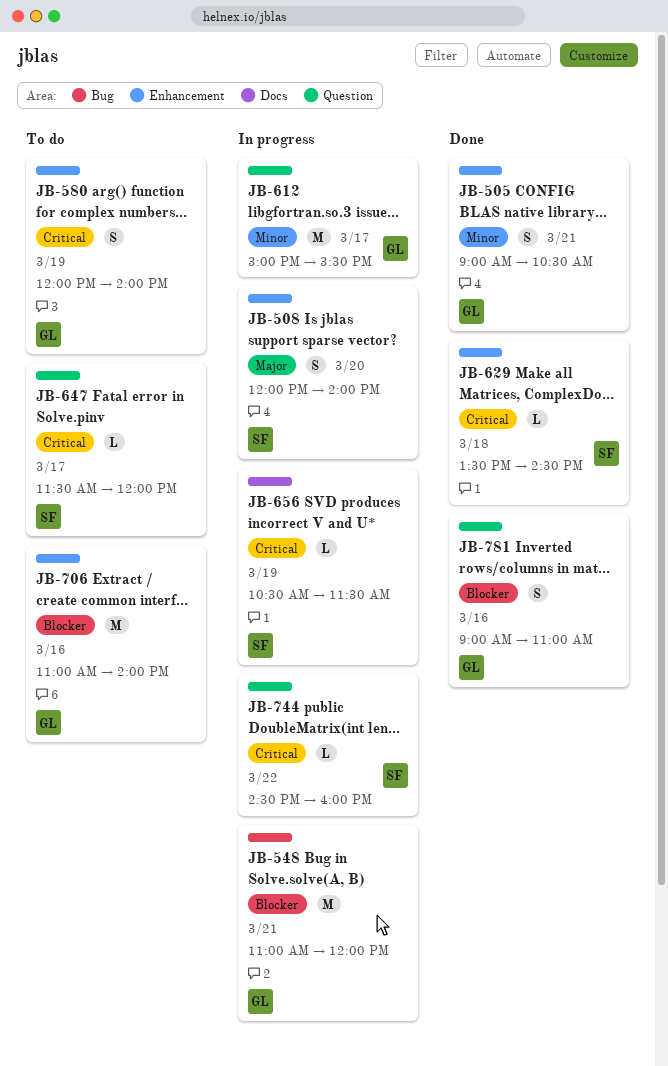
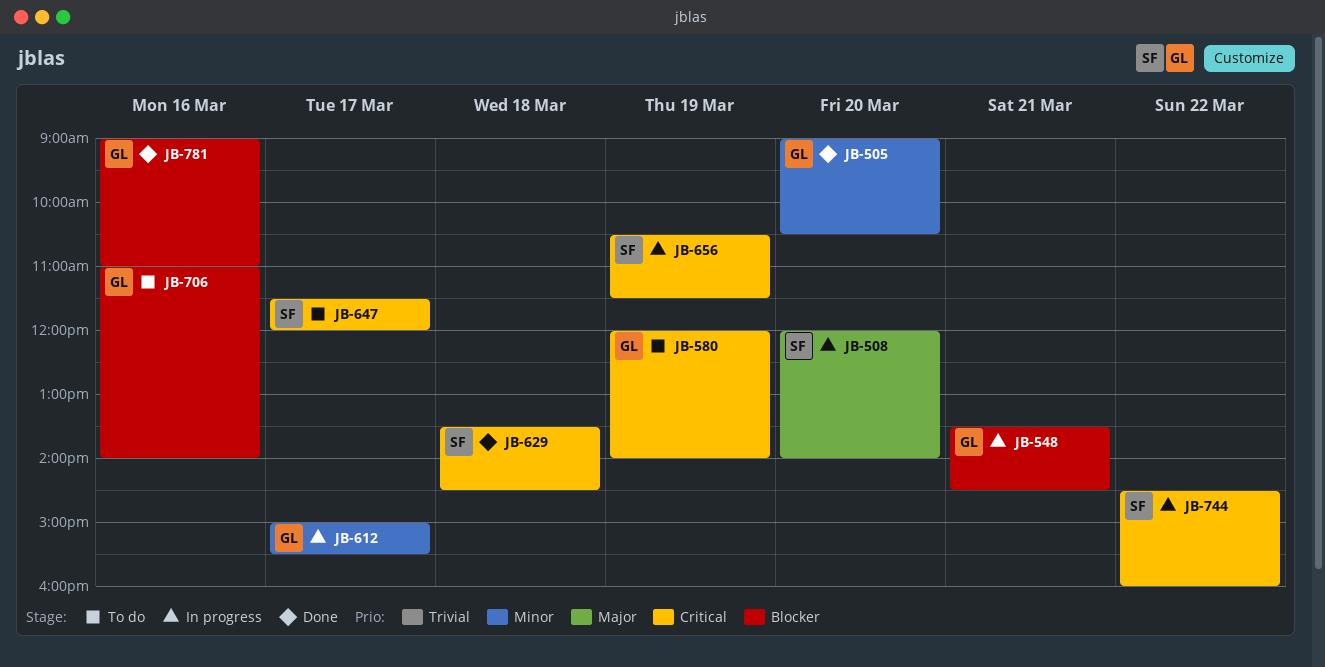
JB-505, day: Mar 21 -> Mar 20
JB-548, begins: 11:00 -> 13:30
JB-548, ends: 12:00 -> 14:30

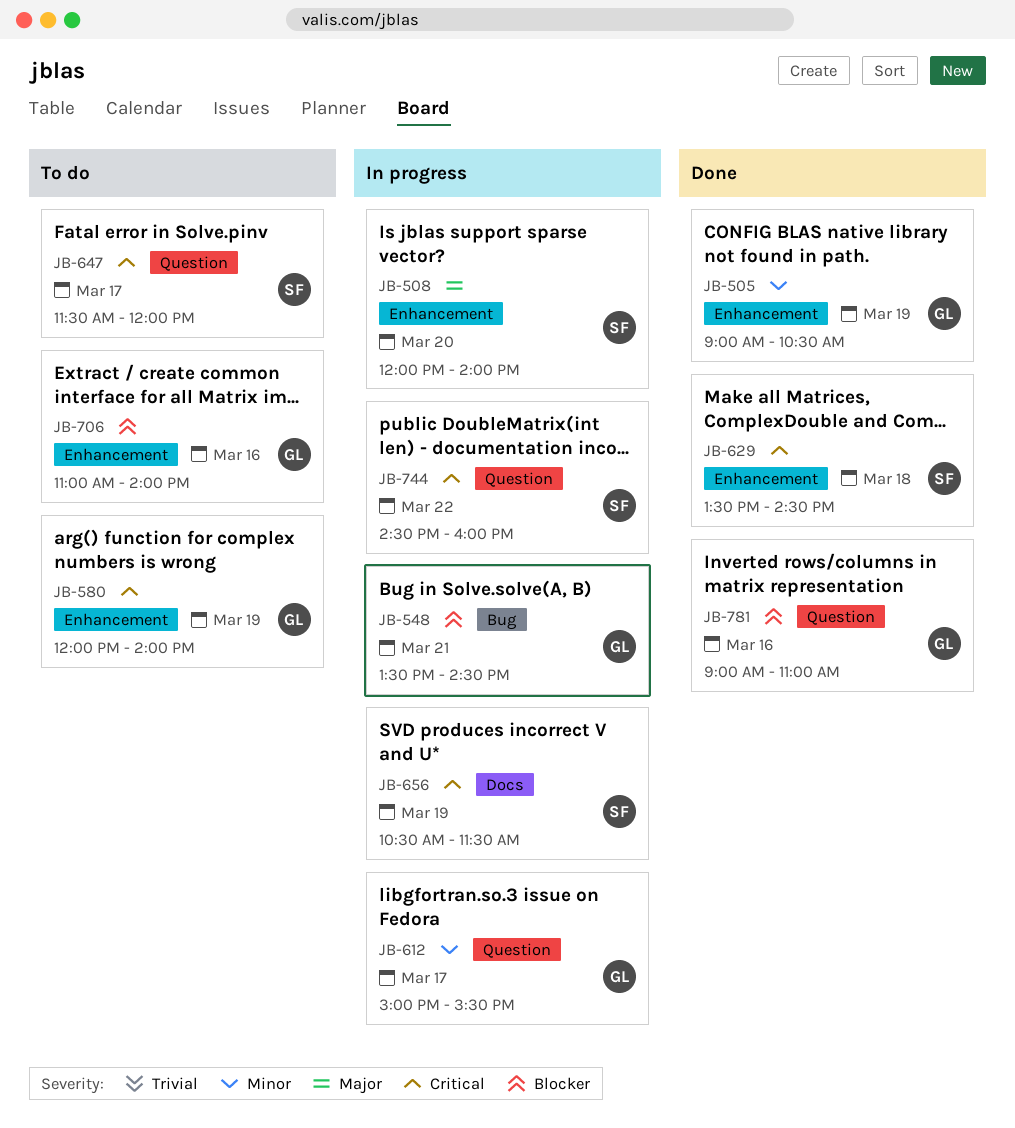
JB-505, day: Mar 20 -> Mar 19

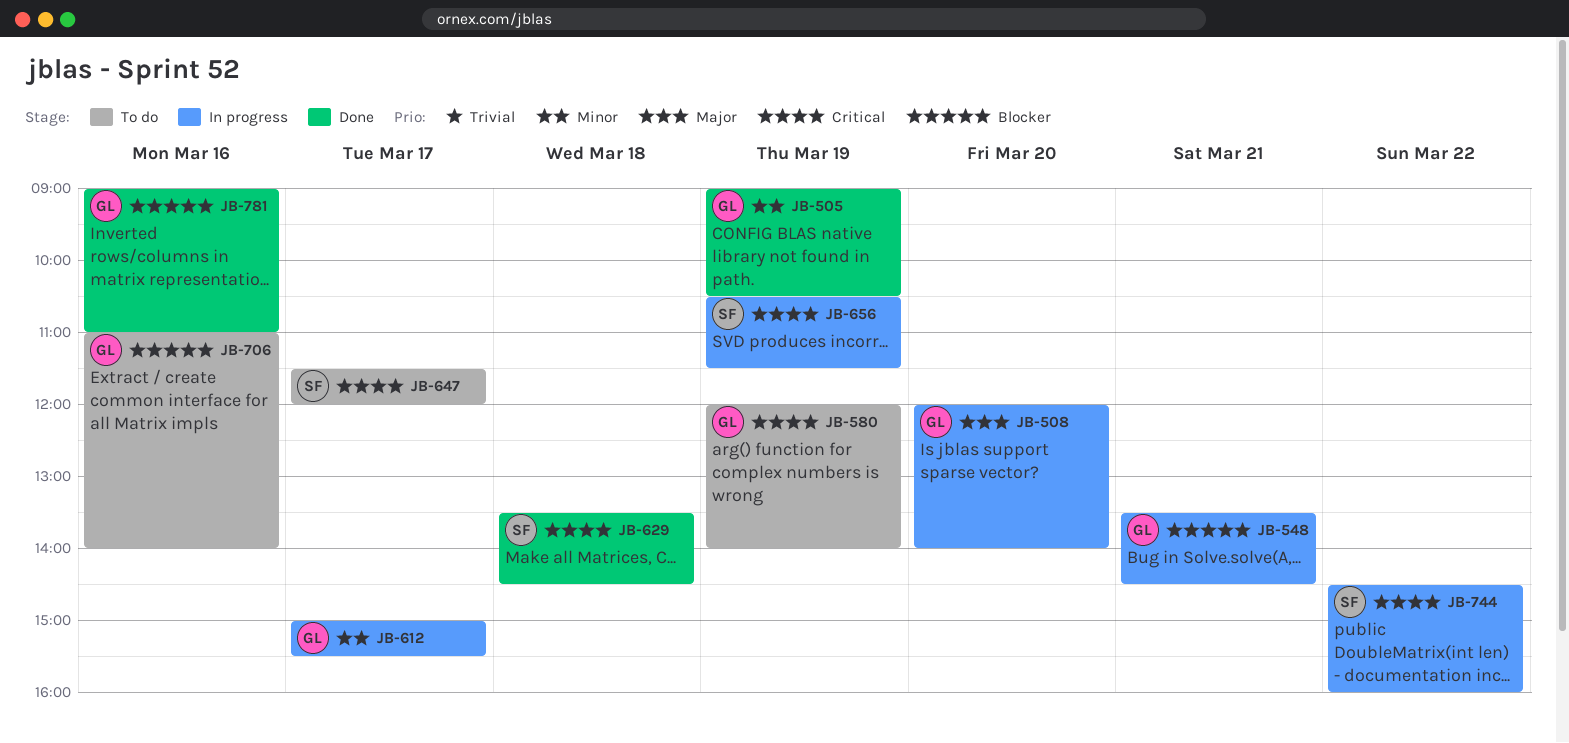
JB-508, owner: SF -> GL

